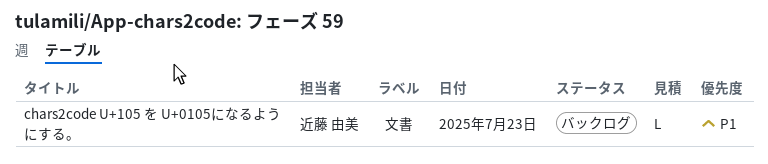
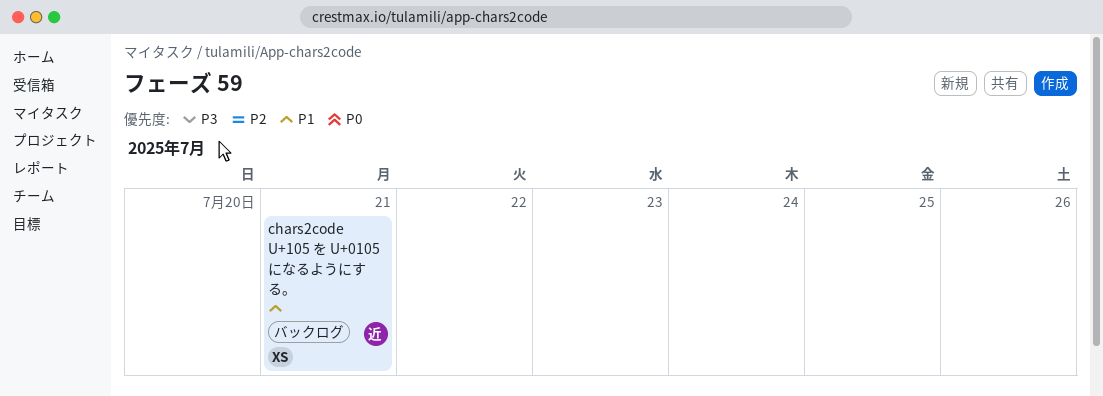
chars2code U+105 を U+0105になるようにする。, estimate: L -> XS
chars2code U+105 を U+0105になるようにする。, day: Jul 23 -> Jul 21

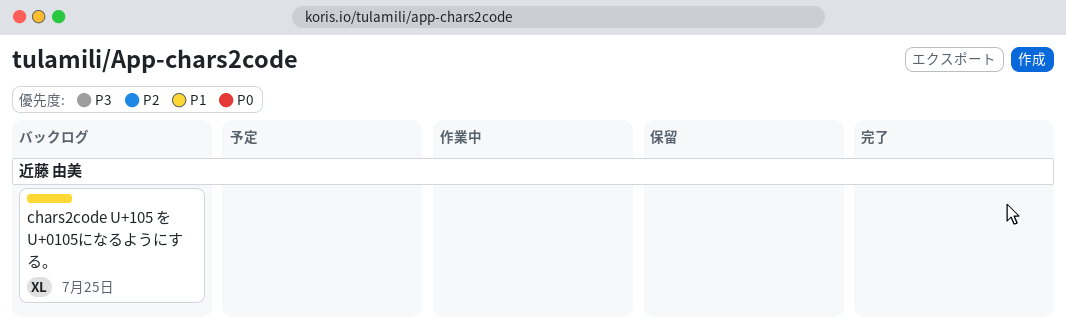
chars2code U+105 を U+0105になるようにする。, estimate: XS -> XL
chars2code U+105 を U+0105になるようにする。, day: Jul 21 -> Jul 25

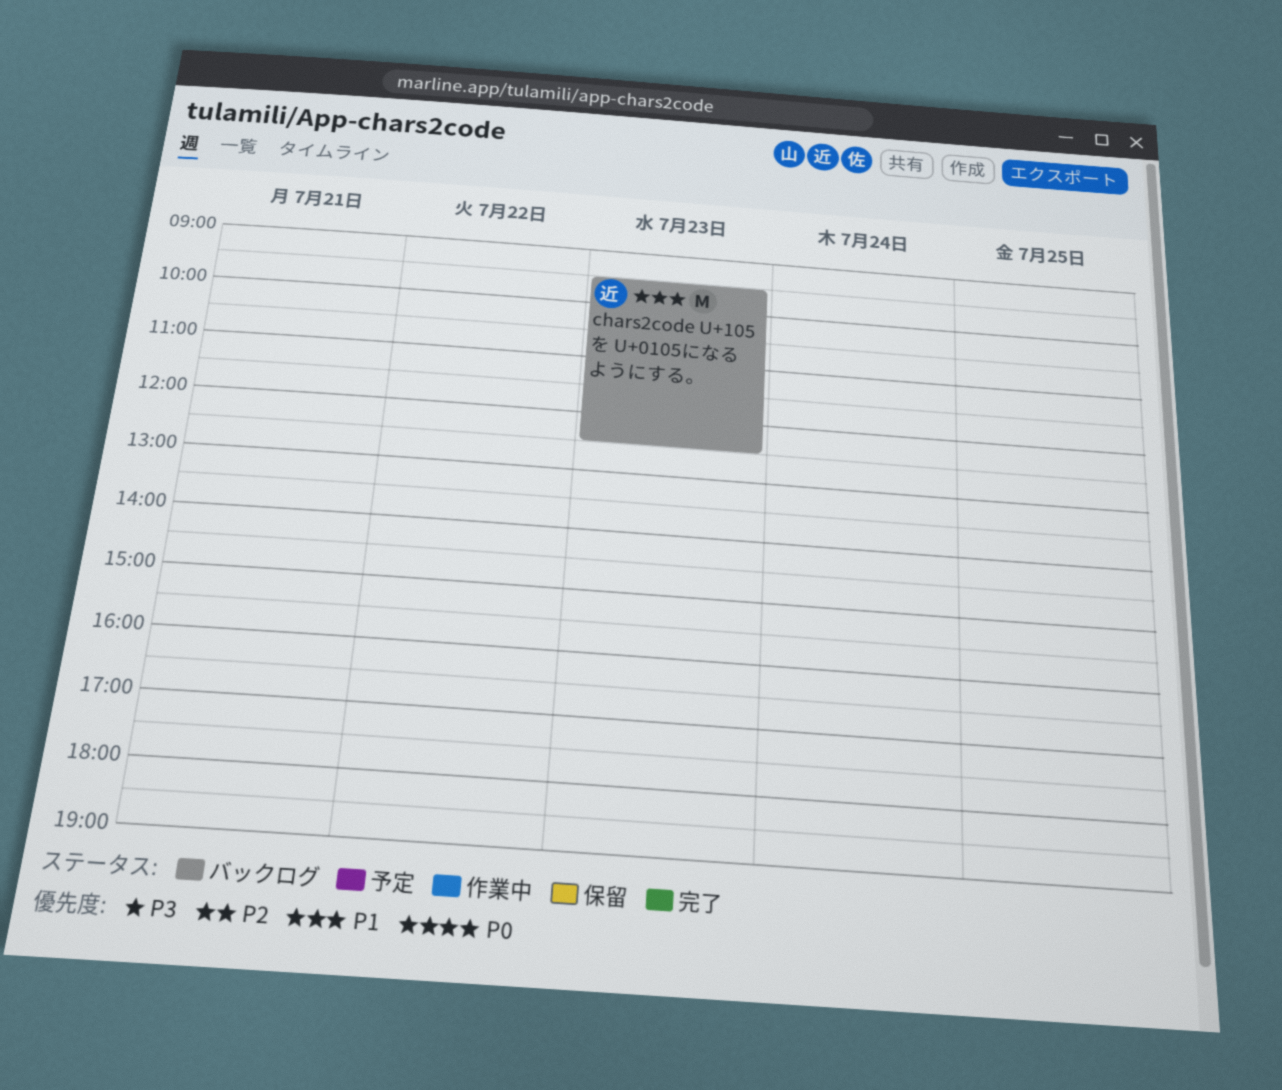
chars2code U+105 を U+0105になるようにする。, estimate: XL -> M
chars2code U+105 を U+0105になるようにする。, day: Jul 25 -> Jul 23

